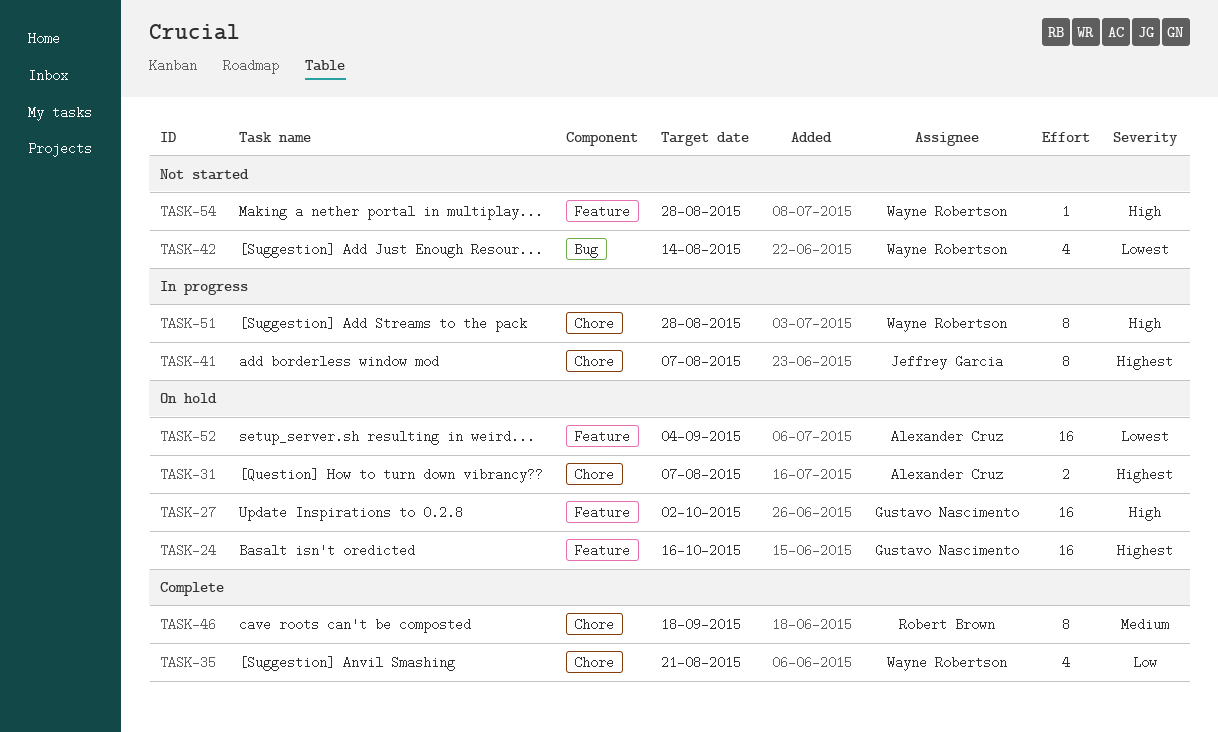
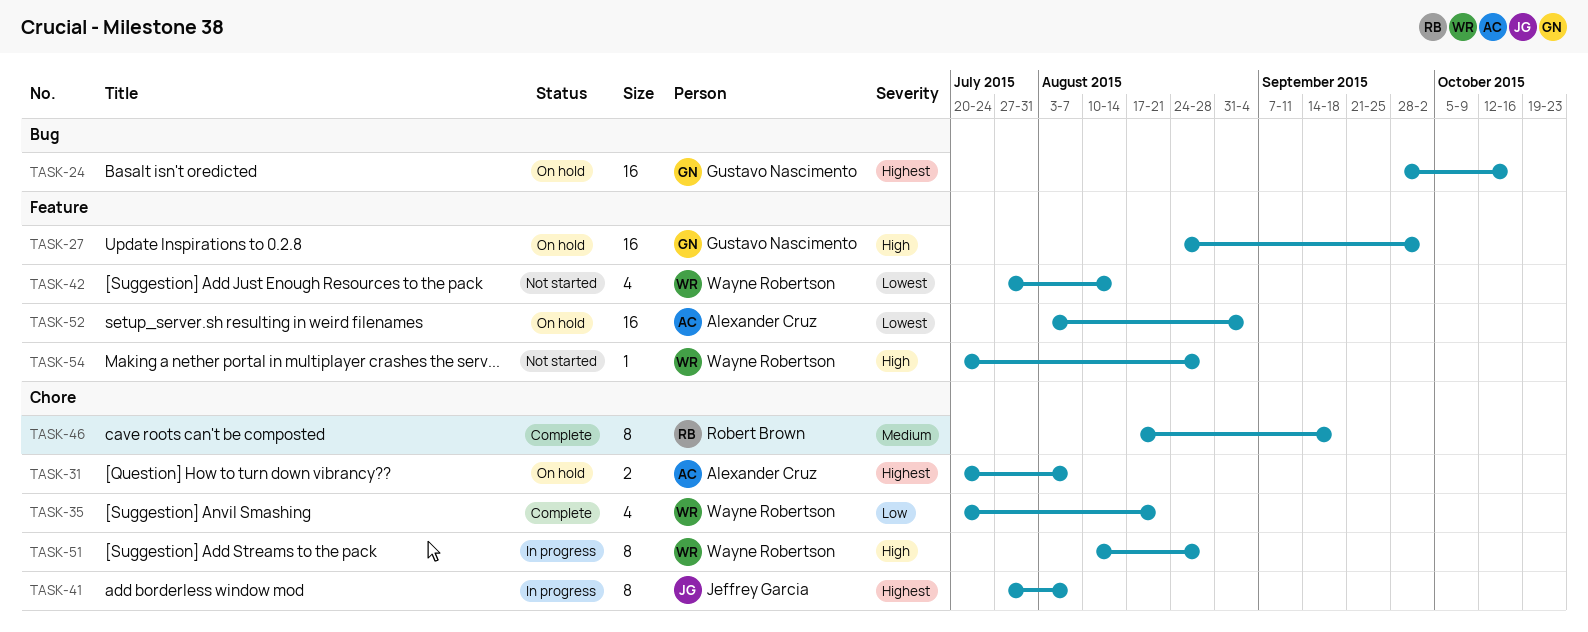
TASK-24, label: Feature -> Bug
TASK-42, label: Bug -> Feature

